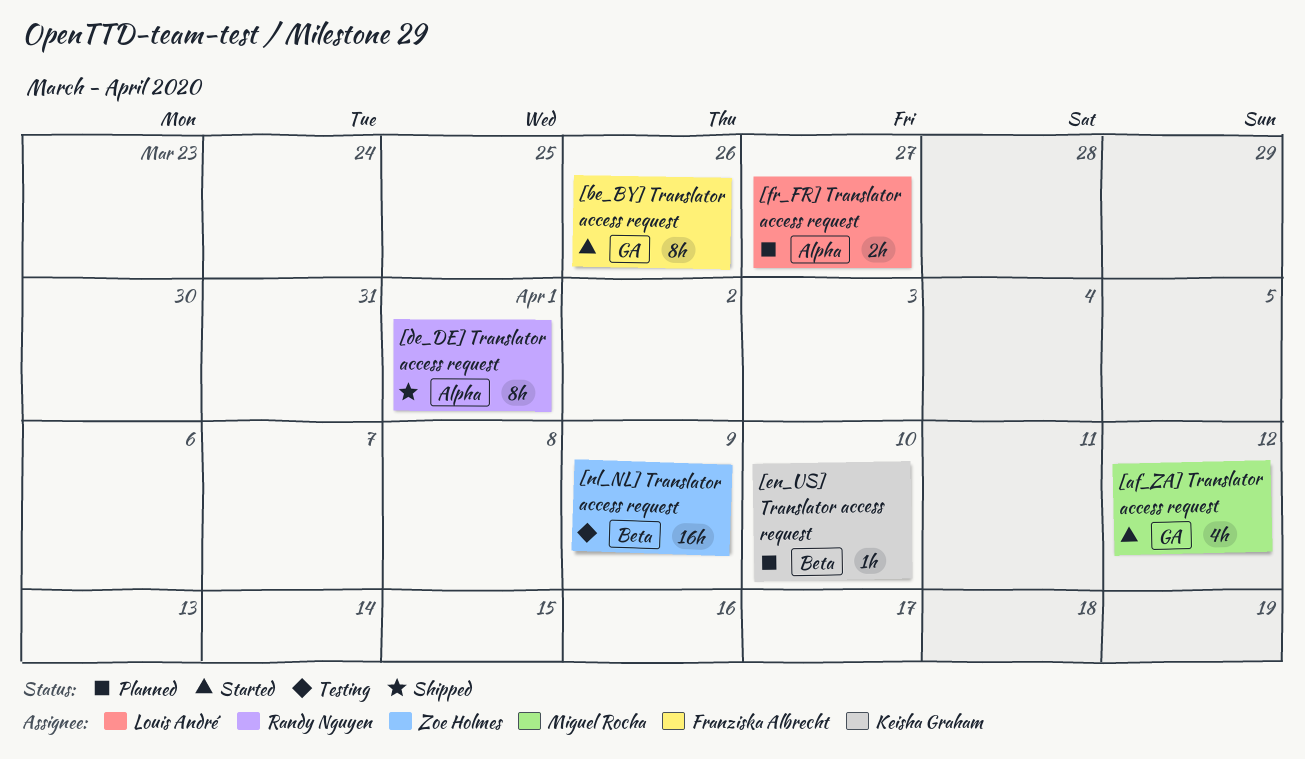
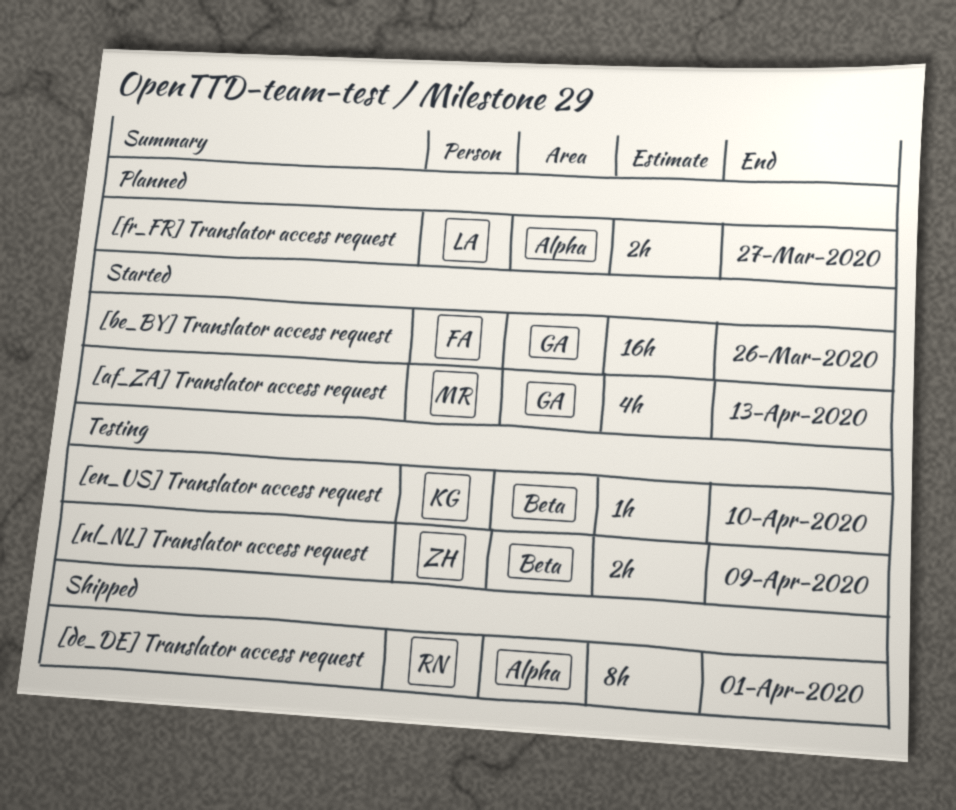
[af_ZA] Translator access request, due: Apr 12 -> Apr 13
[be_BY] Translator access request, estimate: 8h -> 16h
[en_US] Translator access request, status: Planned -> Testing
[nl_NL] Translator access request, estimate: 16h -> 2h

